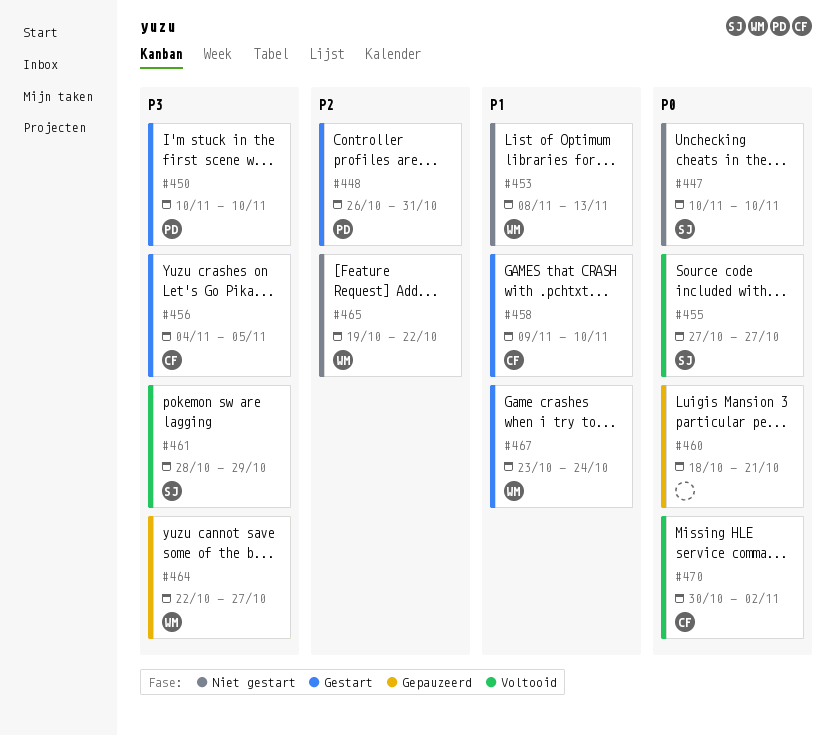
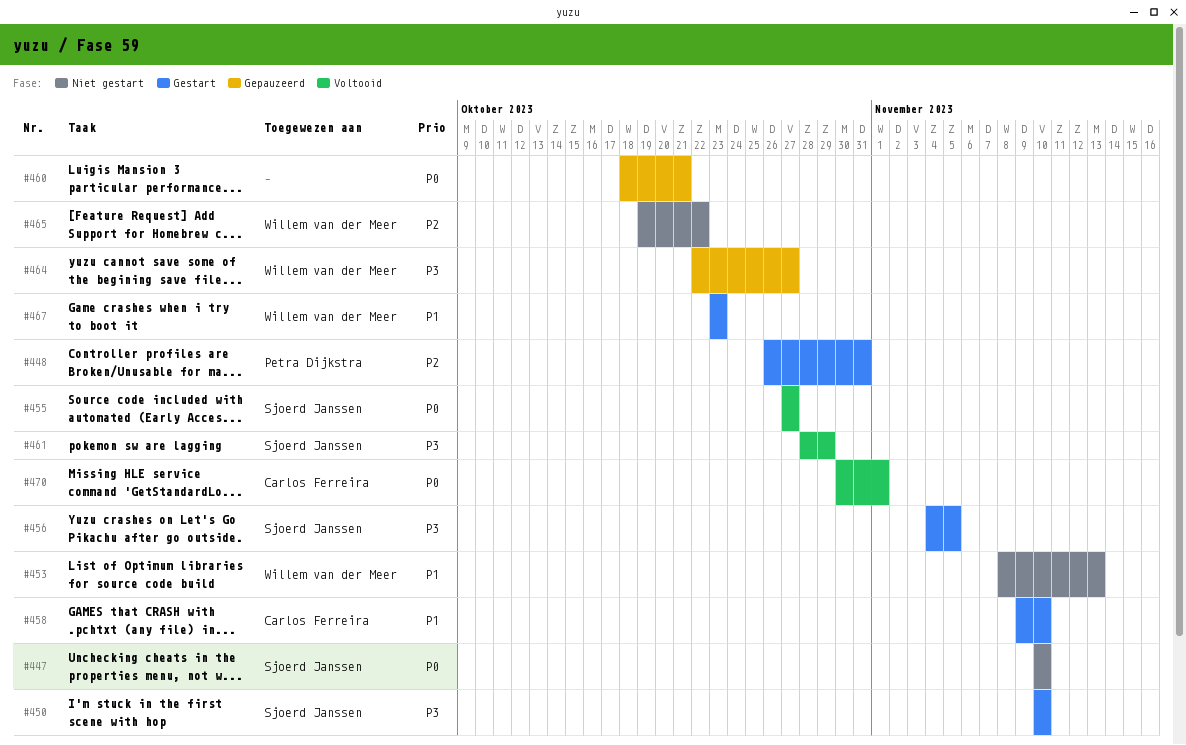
#450, owner: Petra Dijkstra -> Sjoerd Janssen
#456, owner: Carlos Ferreira -> Sjoerd Janssen
#467, due: Oct 24 -> Oct 23
#470, due: Nov 2 -> Nov 1

